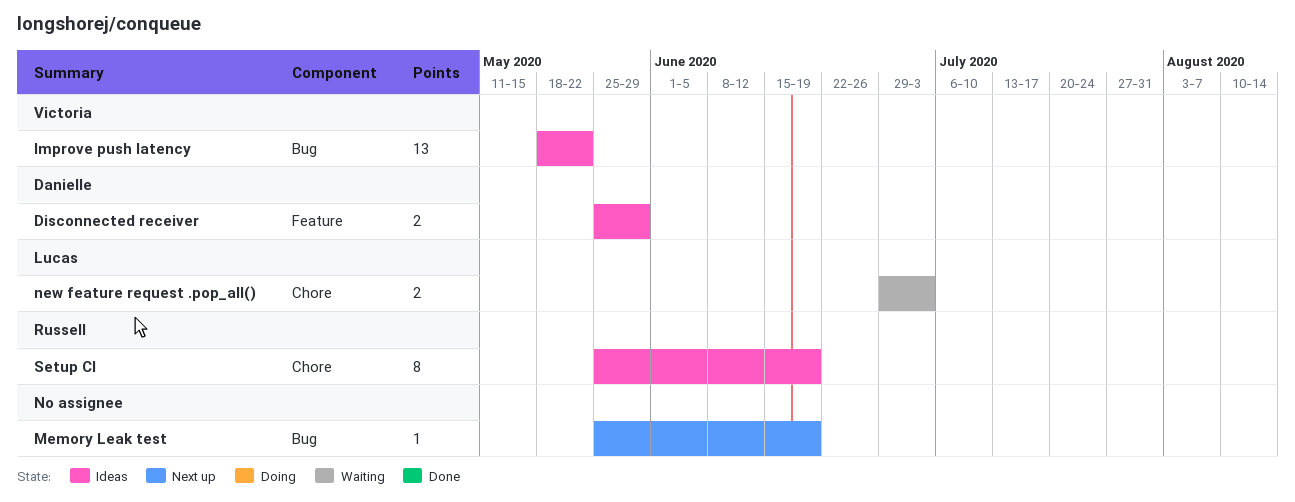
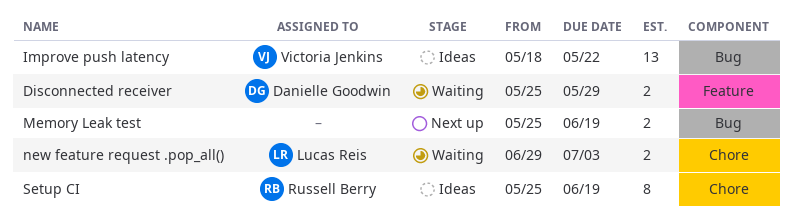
Disconnected receiver, status: Ideas -> Waiting
Memory Leak test, estimate: 1 -> 2

